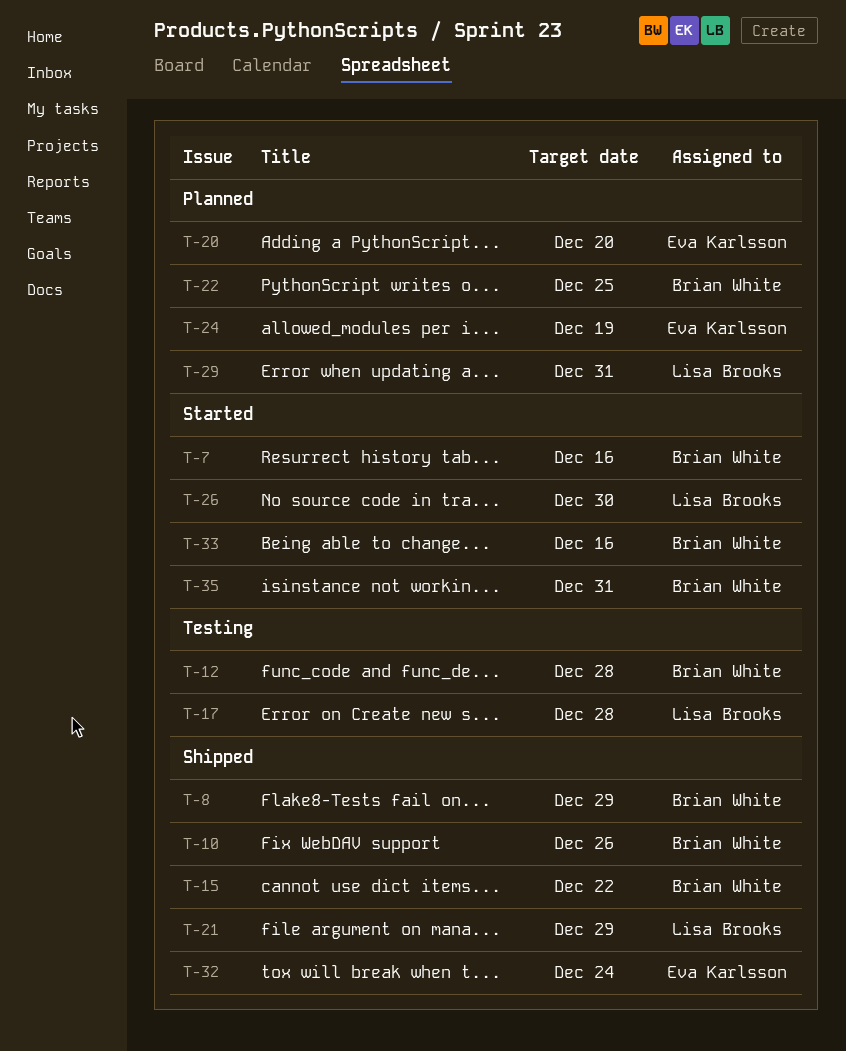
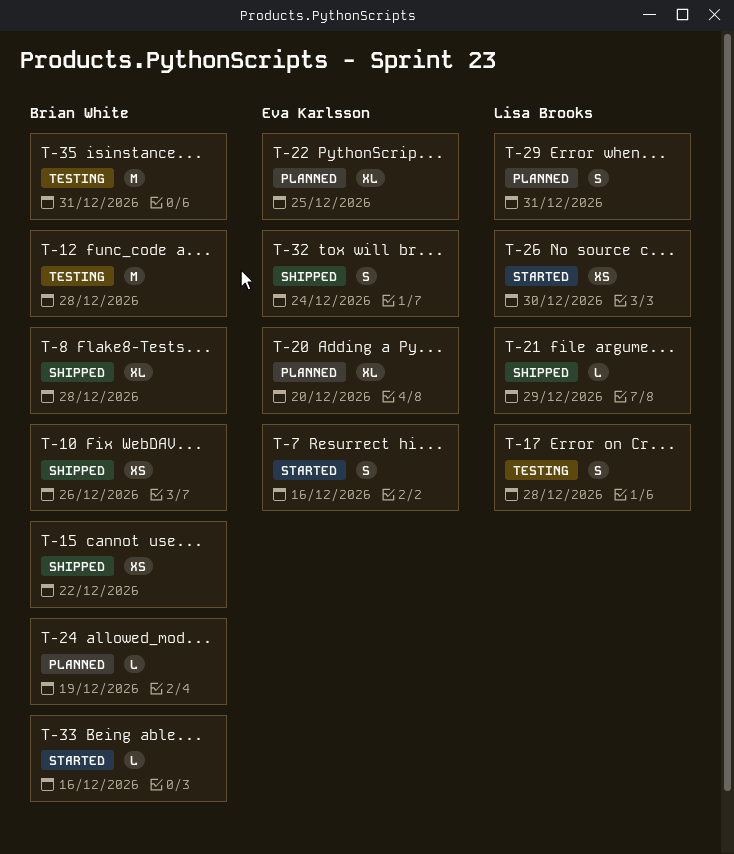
T-7, owner: Brian White -> Eva Karlsson
T-8, due: Dec 29 -> Dec 28
T-22, owner: Brian White -> Eva Karlsson
T-24, owner: Eva Karlsson -> Brian White
T-35, status: Started -> Testing

